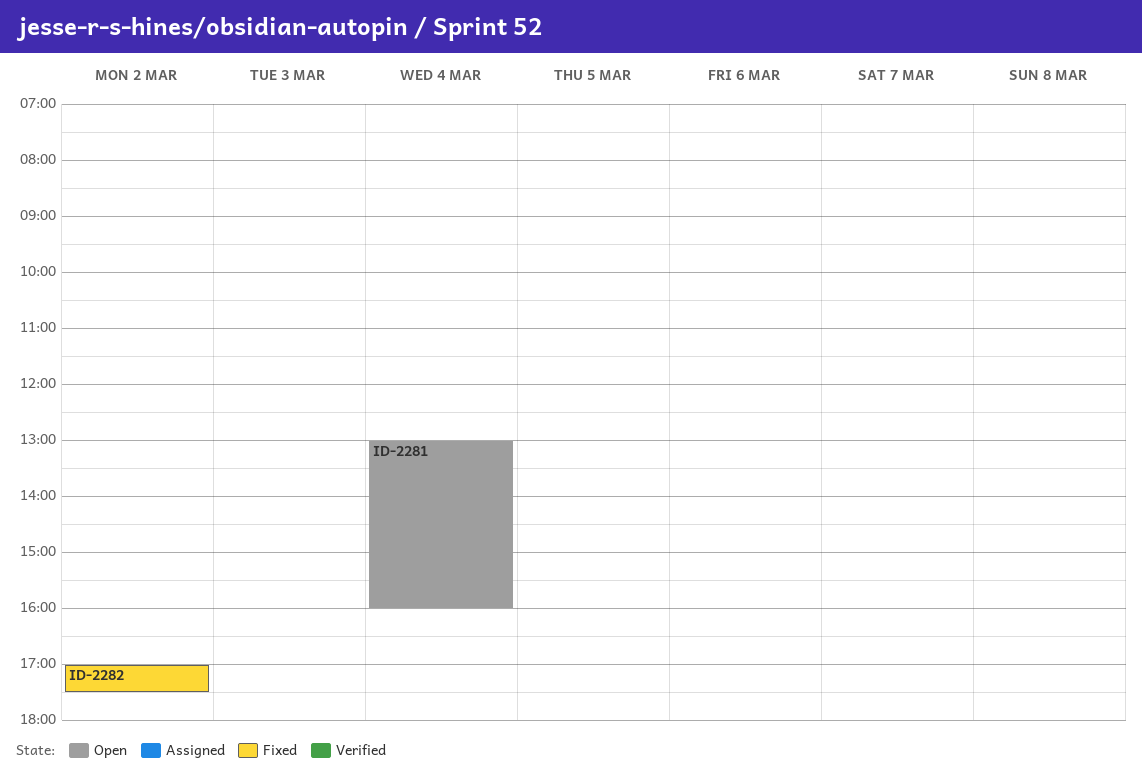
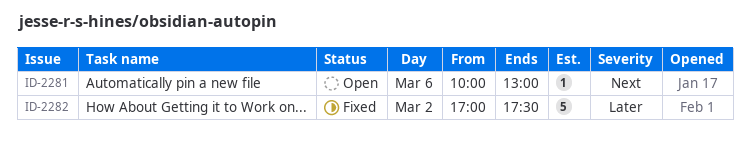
ID-2281, day: Mar 4 -> Mar 6
ID-2281, begins: 13:00 -> 10:00
ID-2281, ends: 16:00 -> 13:00

